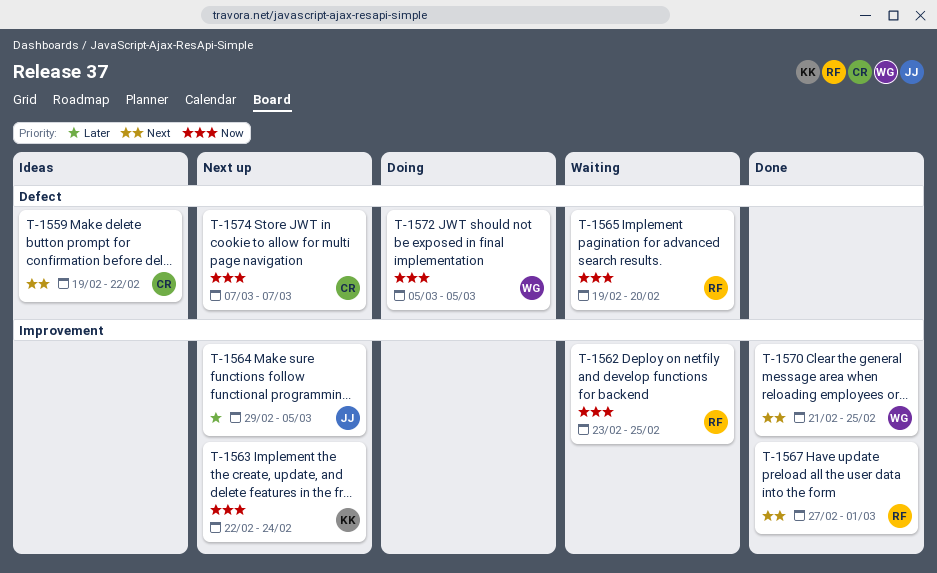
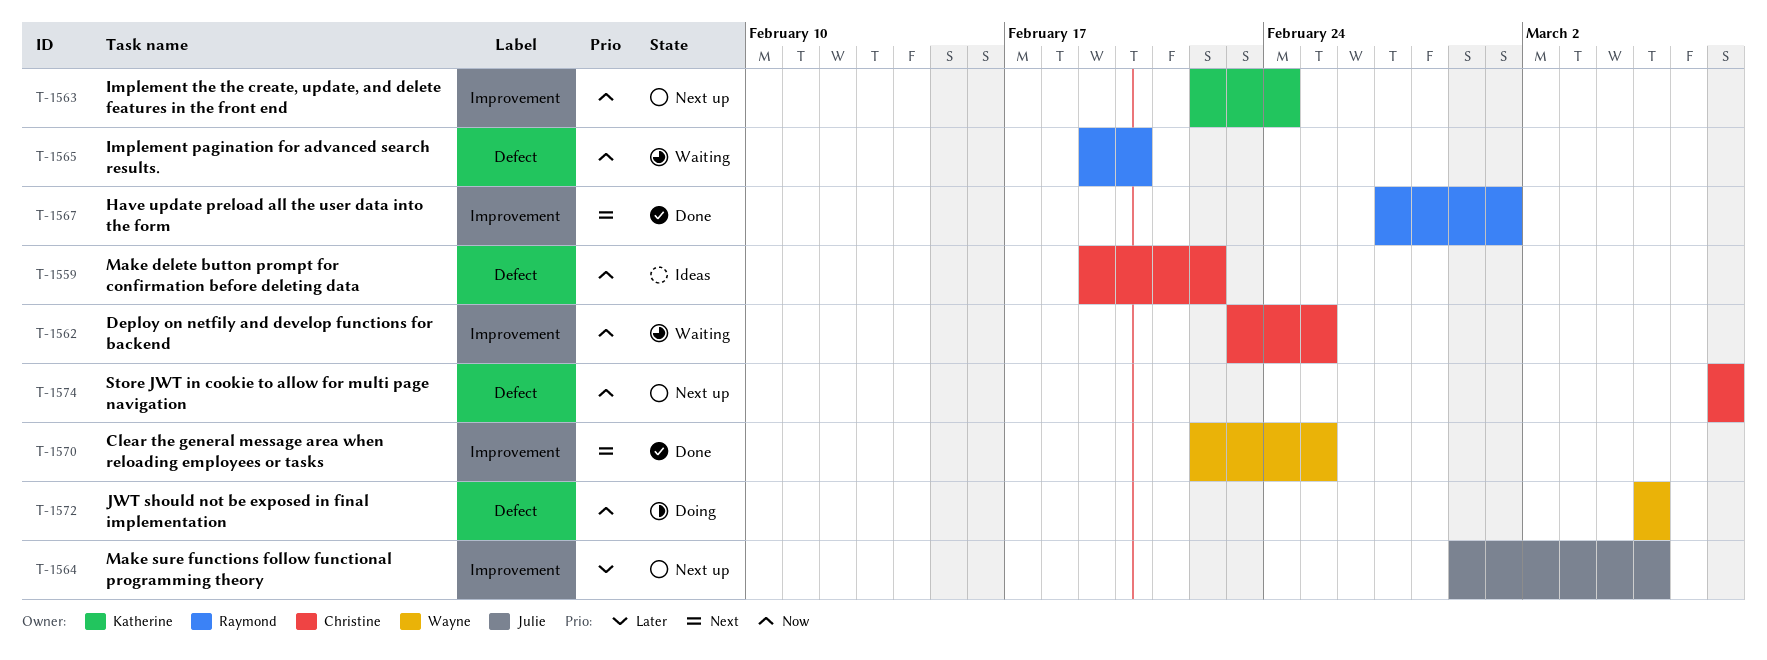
T-1559, priority: Next -> Now
T-1562, owner: Raymond -> Christine
T-1570, start: Feb 21 -> Feb 22

